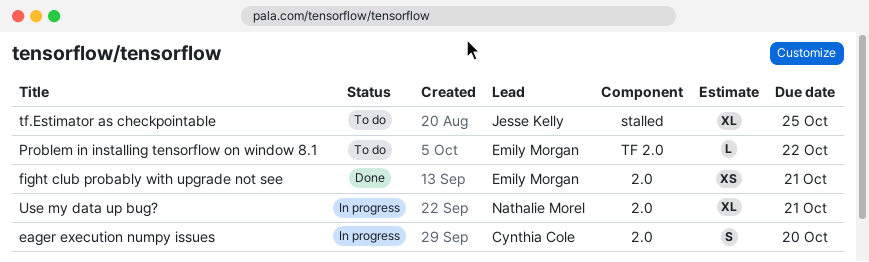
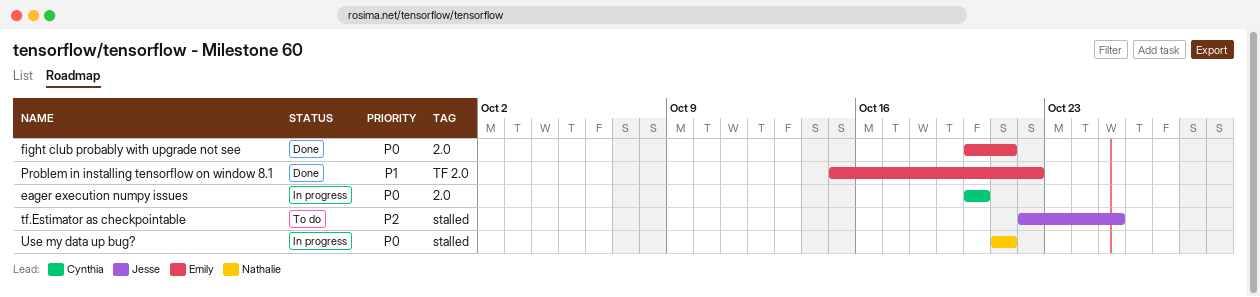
Problem in installing tensorflow on window 8.1, status: To do -> Done
Use my data up bug?, label: 2.0 -> stalled

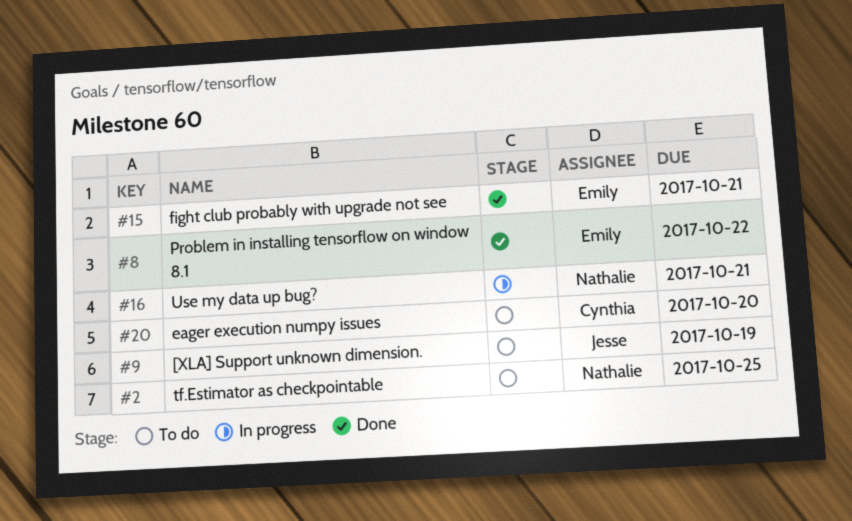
[XLA] Support unknown dimension.: none -> present
eager execution numpy issues, status: In progress -> To do
tf.Estimator as checkpointable, owner: Jesse -> Nathalie

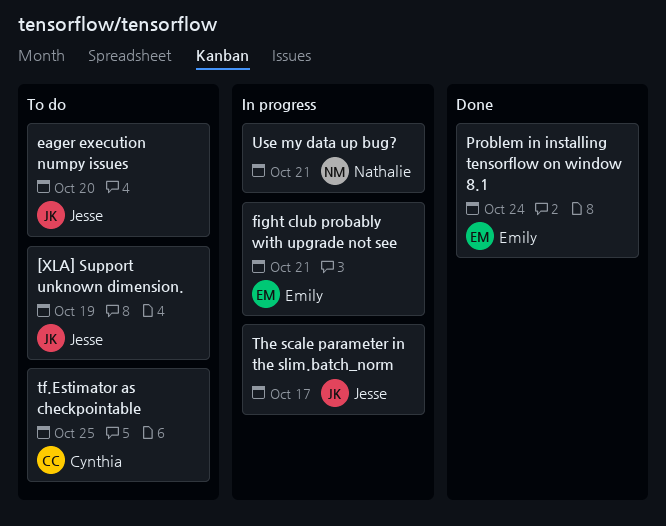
eager execution numpy issues, owner: Cynthia -> Jesse
fight club probably with upgrade not see, status: Done -> In progress
Problem in installing tensorflow on window 8.1, due: Oct 22 -> Oct 24
tf.Estimator as checkpointable, owner: Nathalie -> Cynthia
The scale parameter in the slim.batch_norm: none -> present

